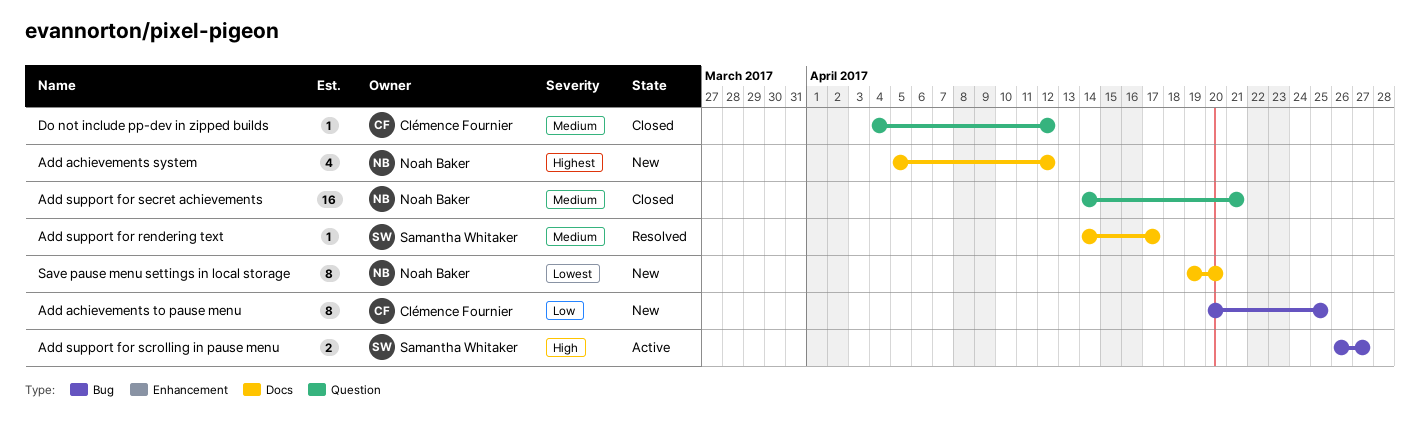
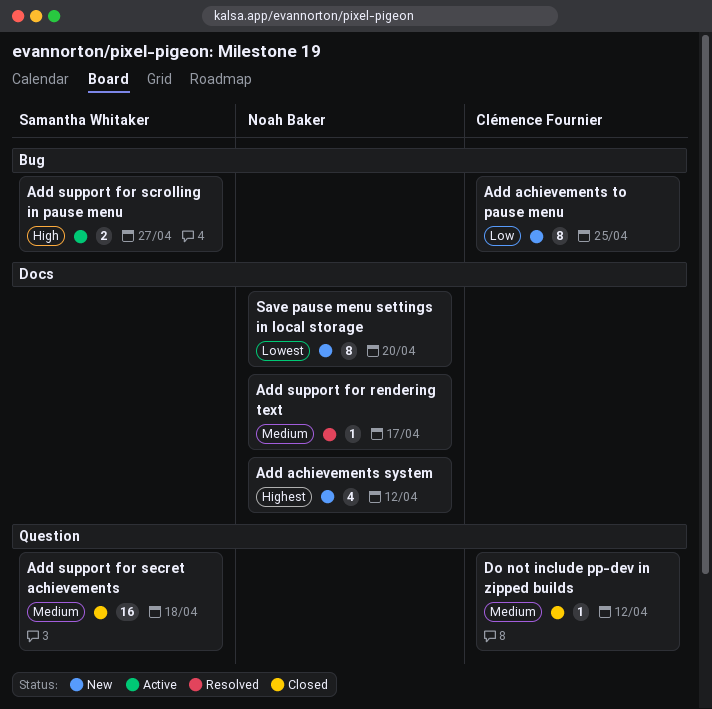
Add support for rendering text, owner: Samantha Whitaker -> Noah Baker
Add support for secret achievements, owner: Noah Baker -> Samantha Whitaker
Add support for secret achievements, due: Apr 21 -> Apr 18

